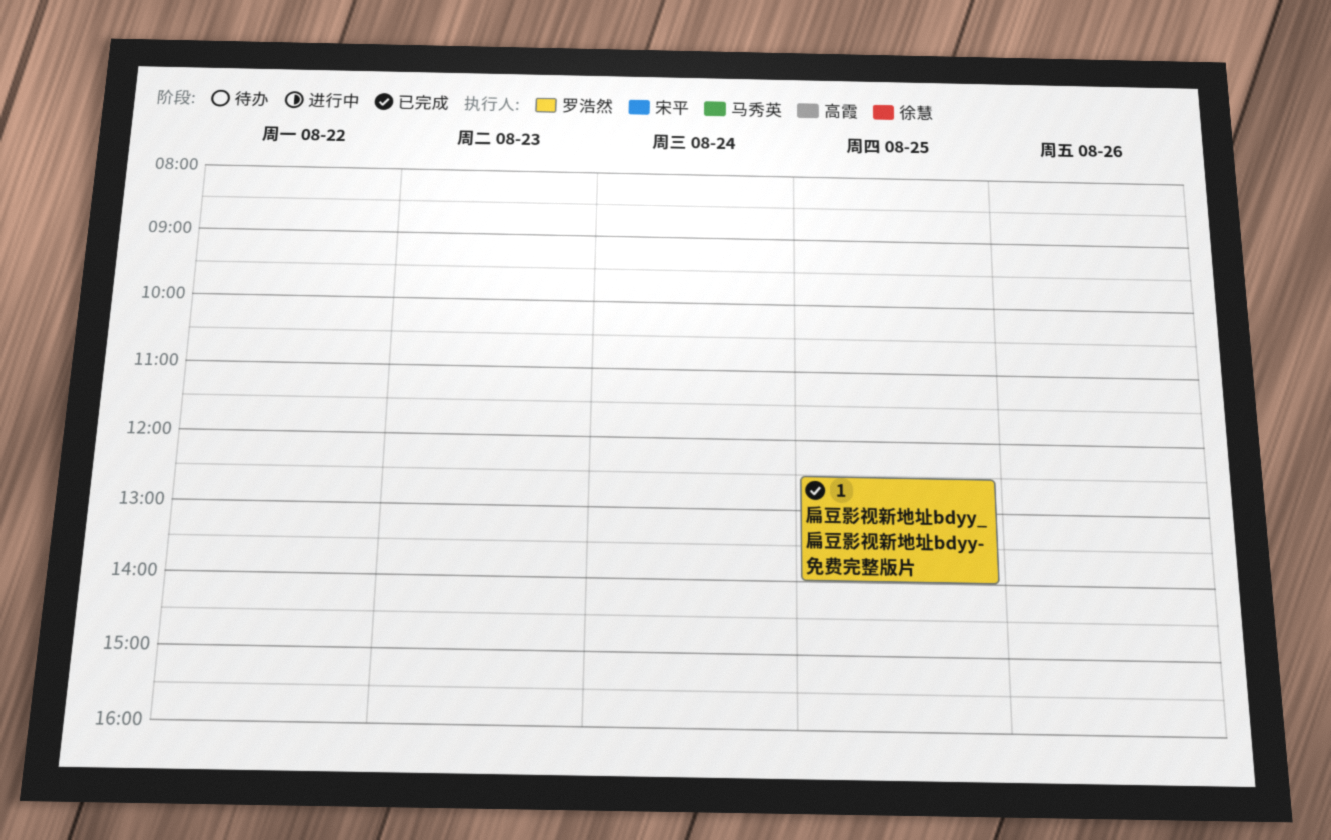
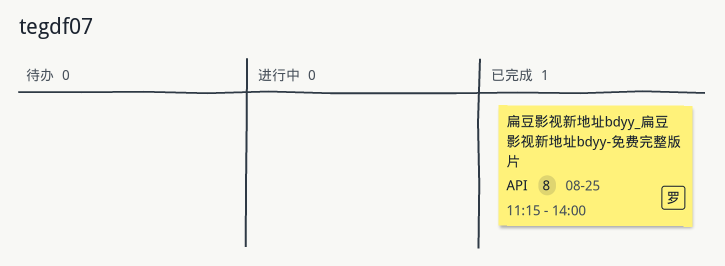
扁豆影视新地址bdyy_扁豆影视新地址bdyy-免费完整版片, estimate: 1 -> 8
扁豆影视新地址bdyy_扁豆影视新地址bdyy-免费完整版片, begins: 12:30 -> 11:15

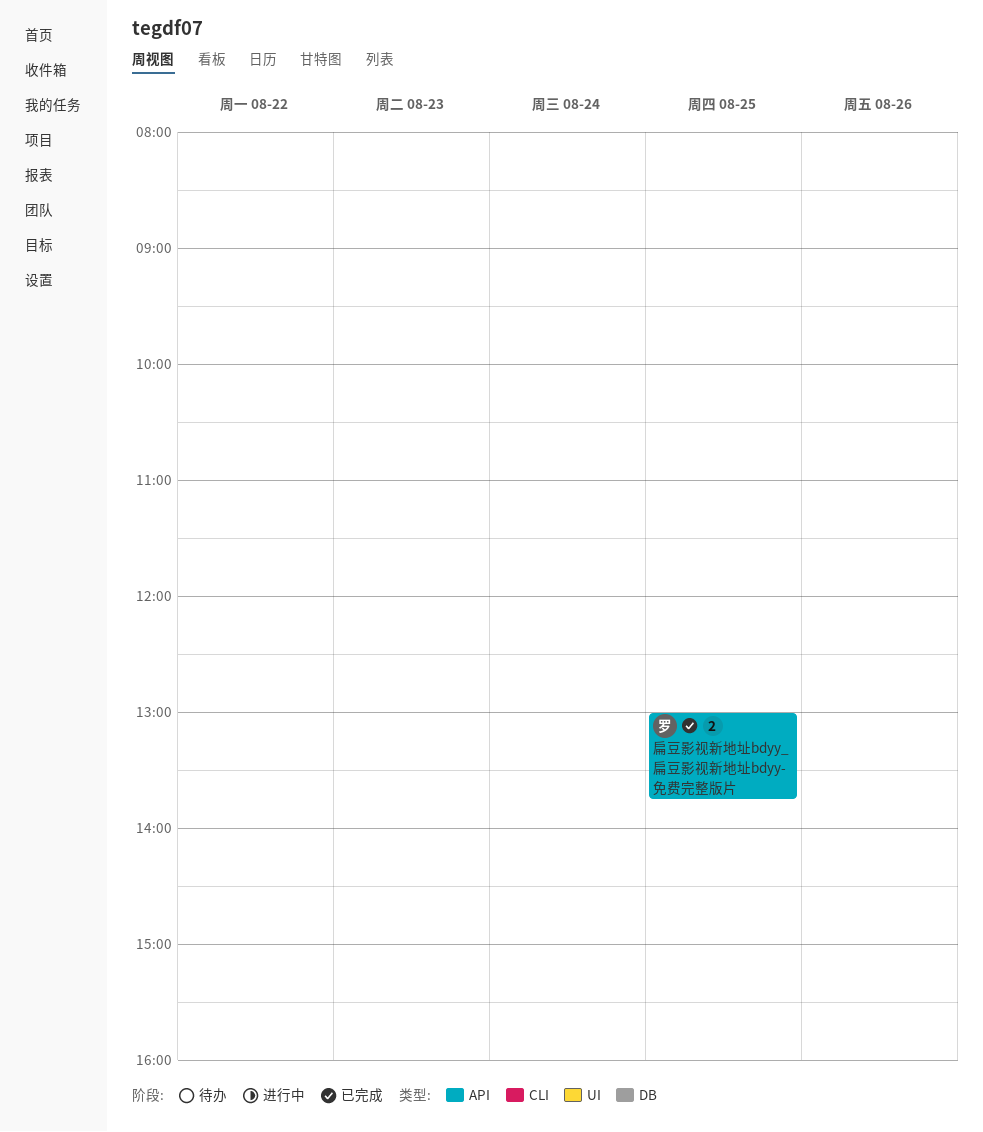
扁豆影视新地址bdyy_扁豆影视新地址bdyy-免费完整版片, estimate: 8 -> 2
扁豆影视新地址bdyy_扁豆影视新地址bdyy-免费完整版片, begins: 11:15 -> 13:00
扁豆影视新地址bdyy_扁豆影视新地址bdyy-免费完整版片, ends: 14:00 -> 13:45

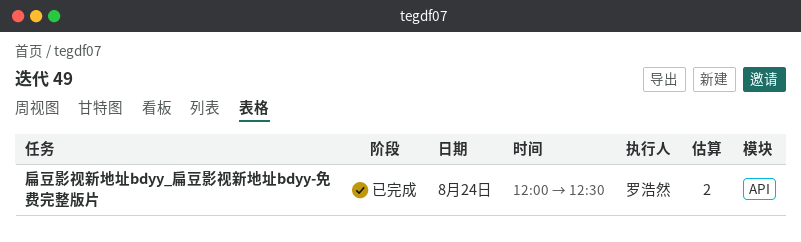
扁豆影视新地址bdyy_扁豆影视新地址bdyy-免费完整版片, day: Aug 25 -> Aug 24
扁豆影视新地址bdyy_扁豆影视新地址bdyy-免费完整版片, begins: 13:00 -> 12:00
扁豆影视新地址bdyy_扁豆影视新地址bdyy-免费完整版片, ends: 13:45 -> 12:30

